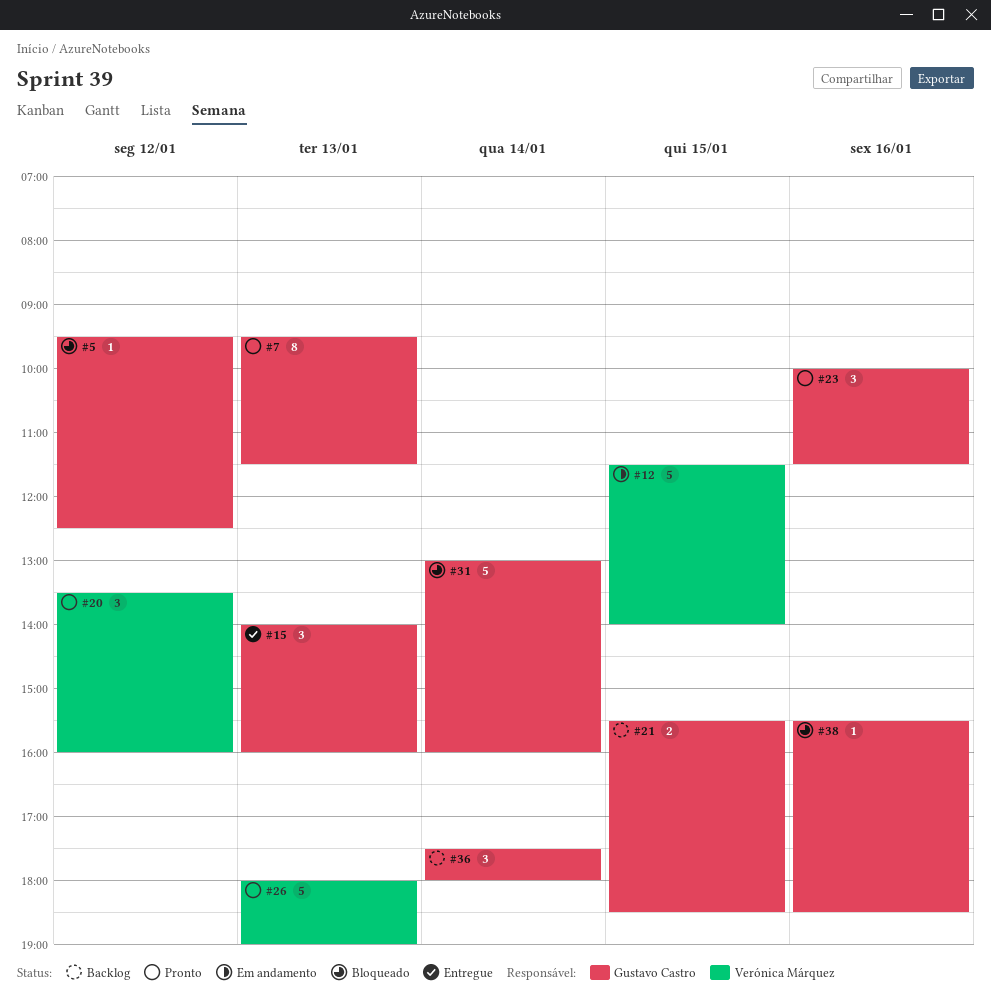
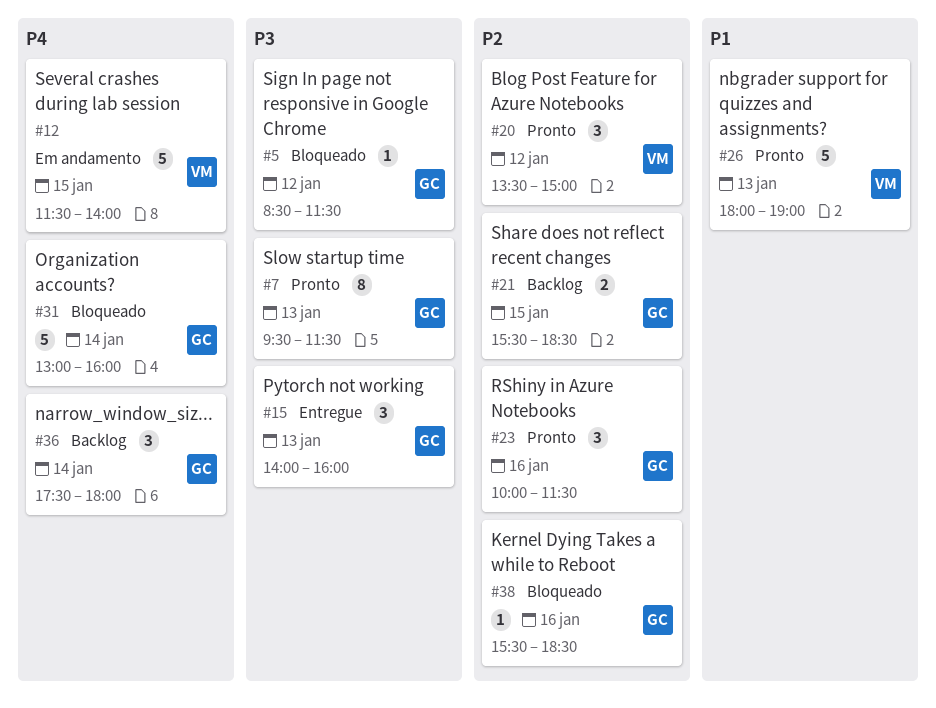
#5, begins: 09:30 -> 08:30
#5, ends: 12:30 -> 11:30
#20, ends: 16:00 -> 15:00

